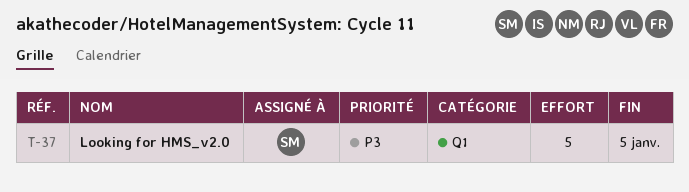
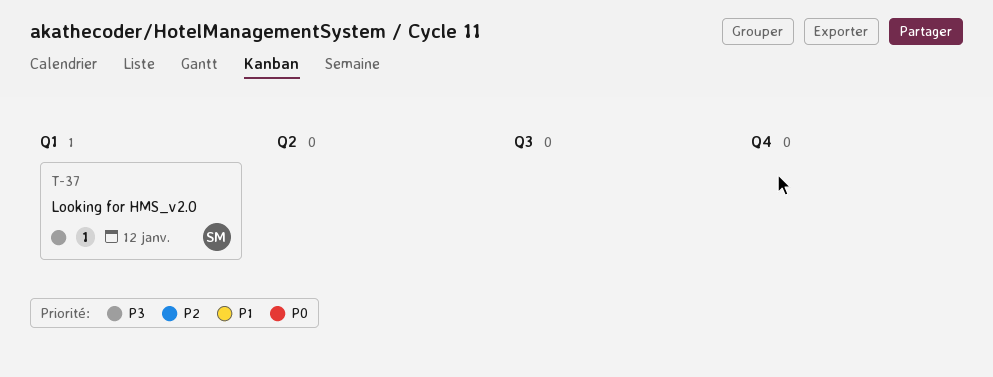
T-37, estimate: 5 -> 1
T-37, due: Jan 5 -> Jan 12

